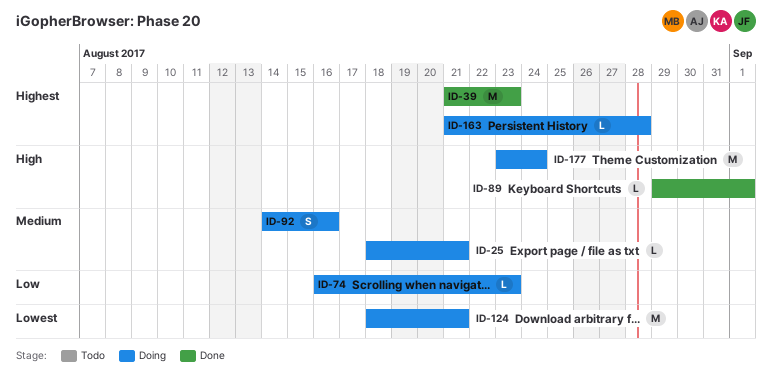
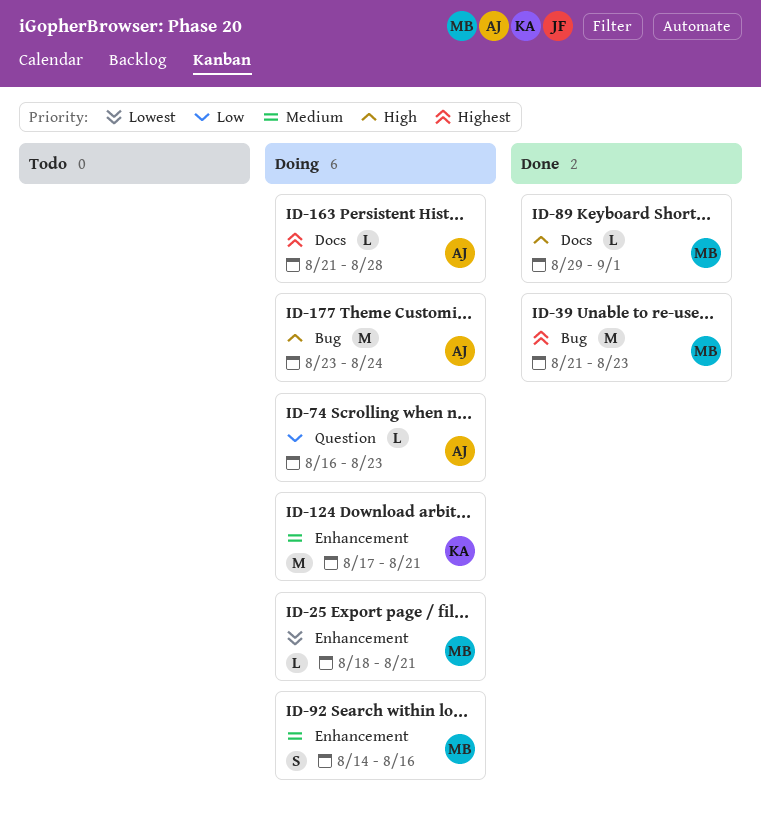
ID-25, priority: Medium -> Lowest
ID-124, priority: Lowest -> Medium
ID-124, start: Aug 18 -> Aug 17

